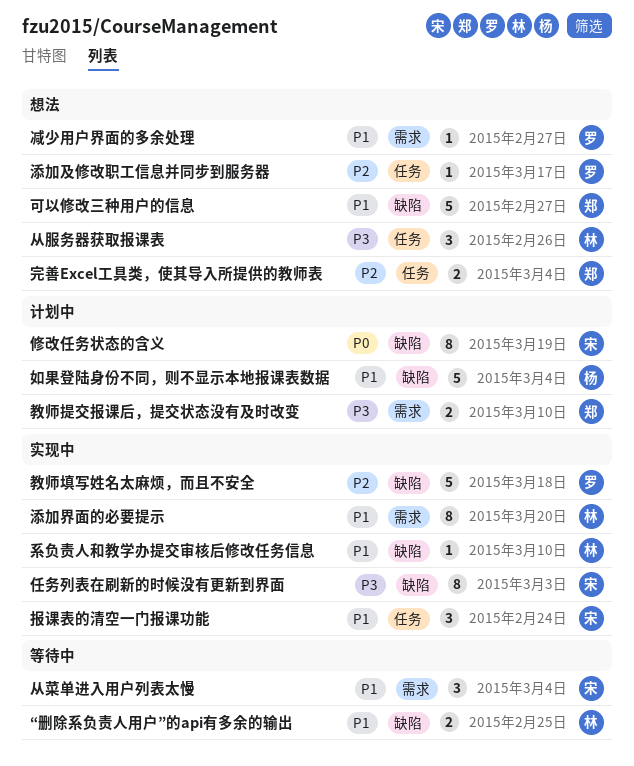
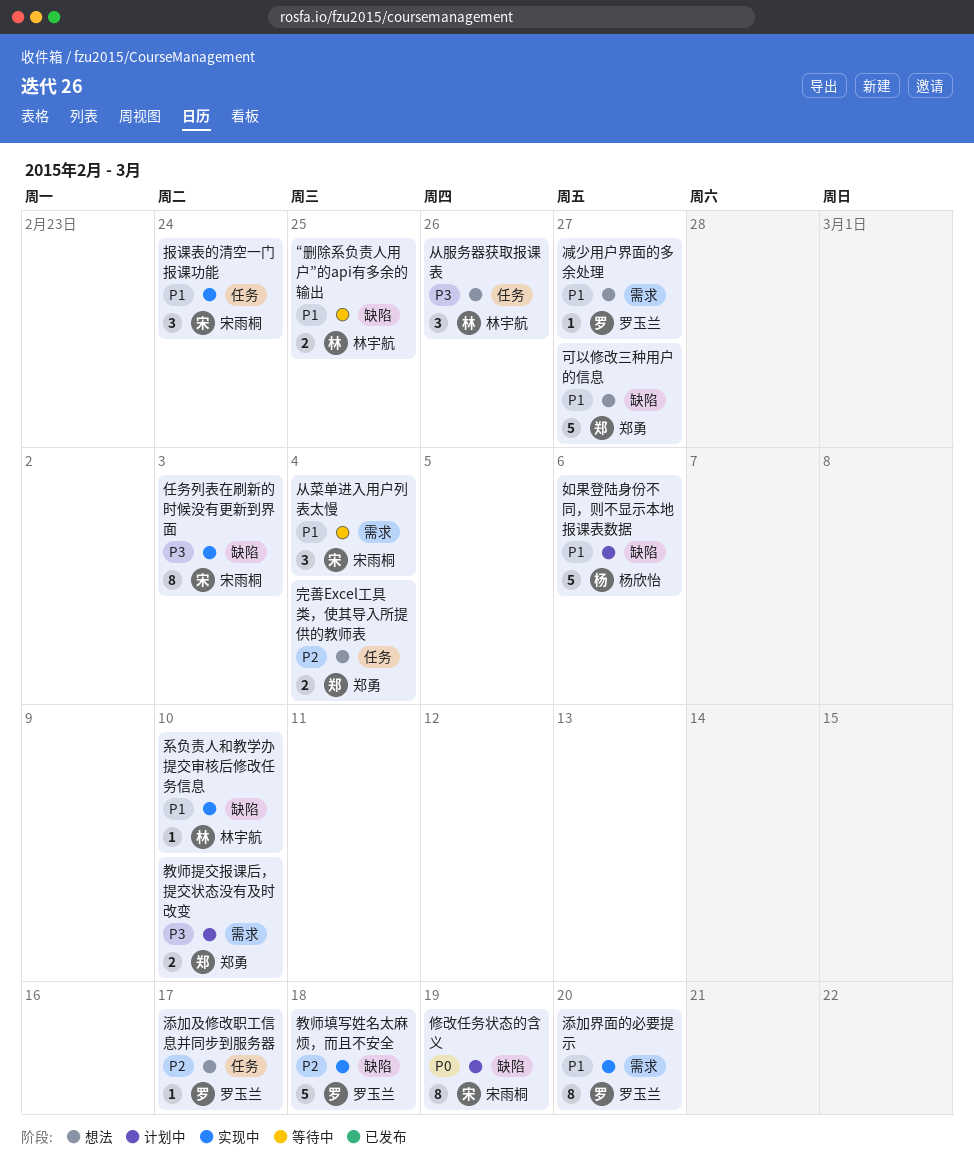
如果登陆身份不同，则不显示本地报课表数据, due: Mar 4 -> Mar 6
添加界面的必要提示, owner: 林宇航 -> 罗玉兰

